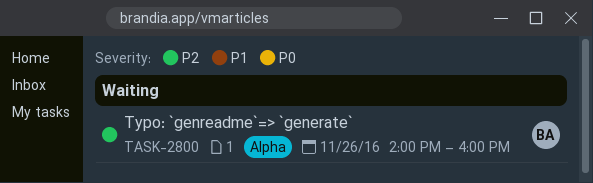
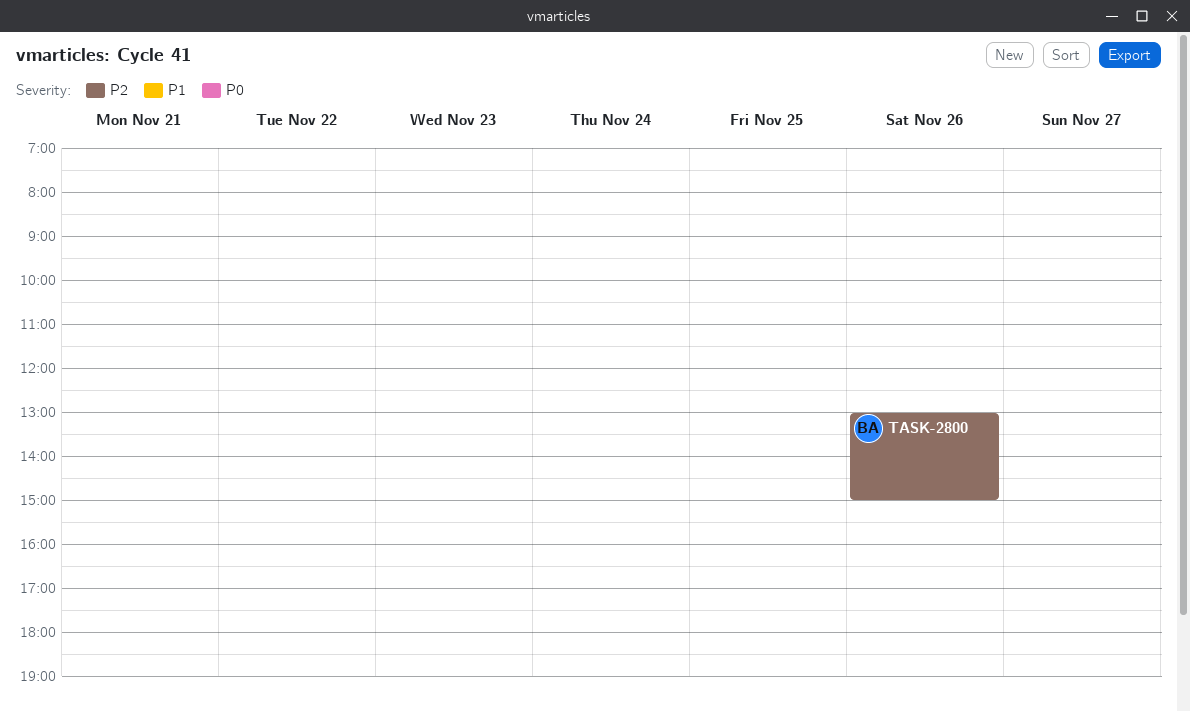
TASK-2800, begins: 14:00 -> 13:00
TASK-2800, ends: 16:00 -> 15:00

